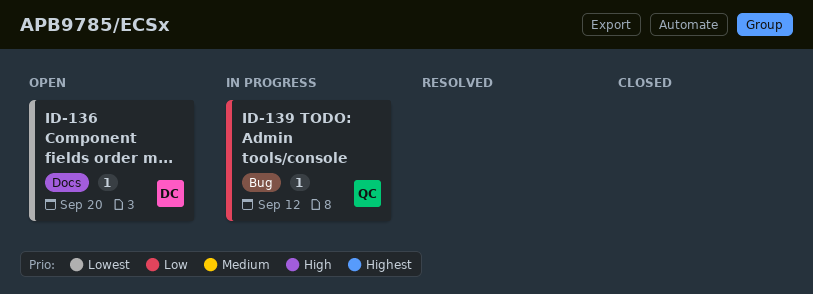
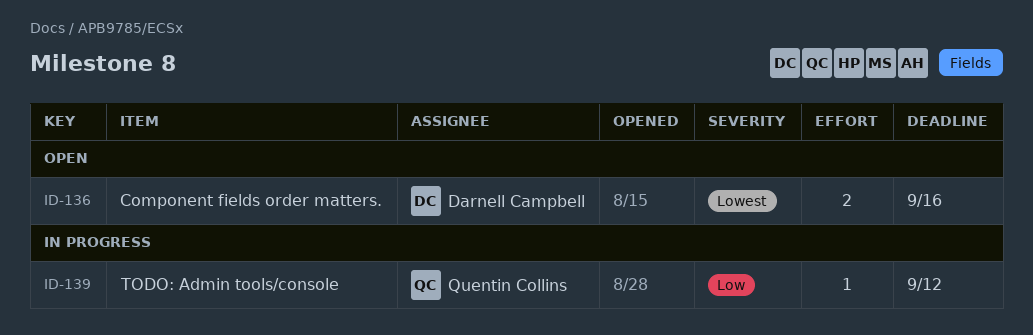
ID-136, estimate: 1 -> 2
ID-136, due: Sep 20 -> Sep 16

